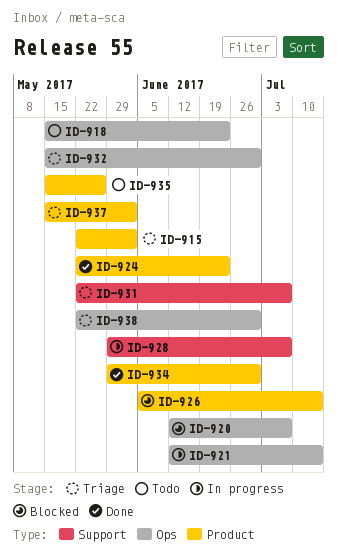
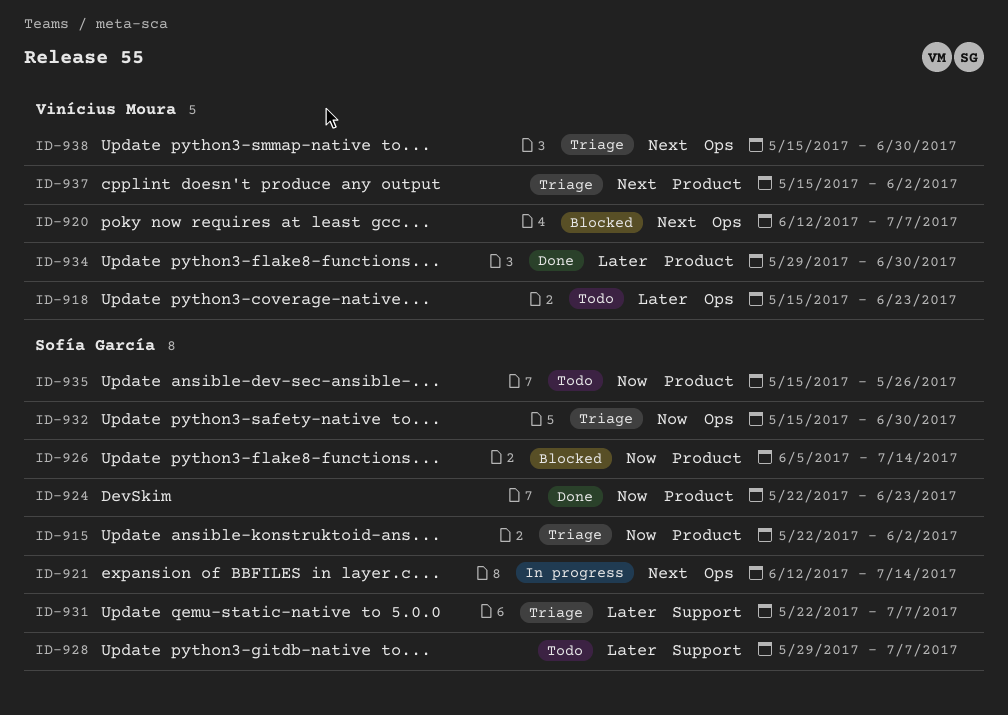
ID-928, status: In progress -> Todo
ID-938, start: May 22 -> May 15

